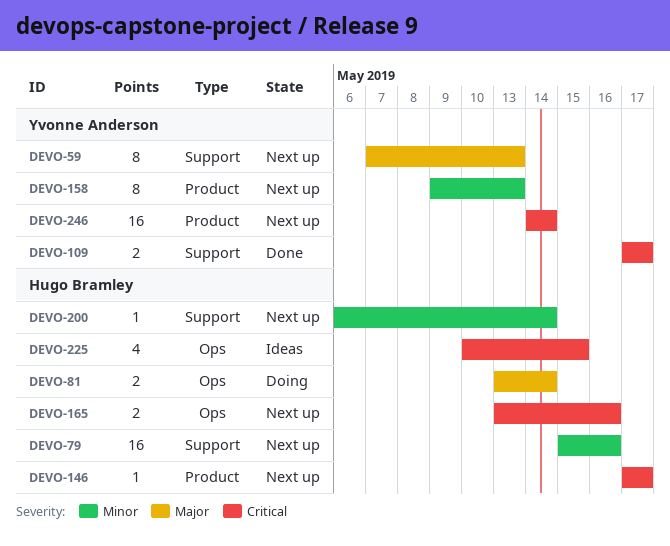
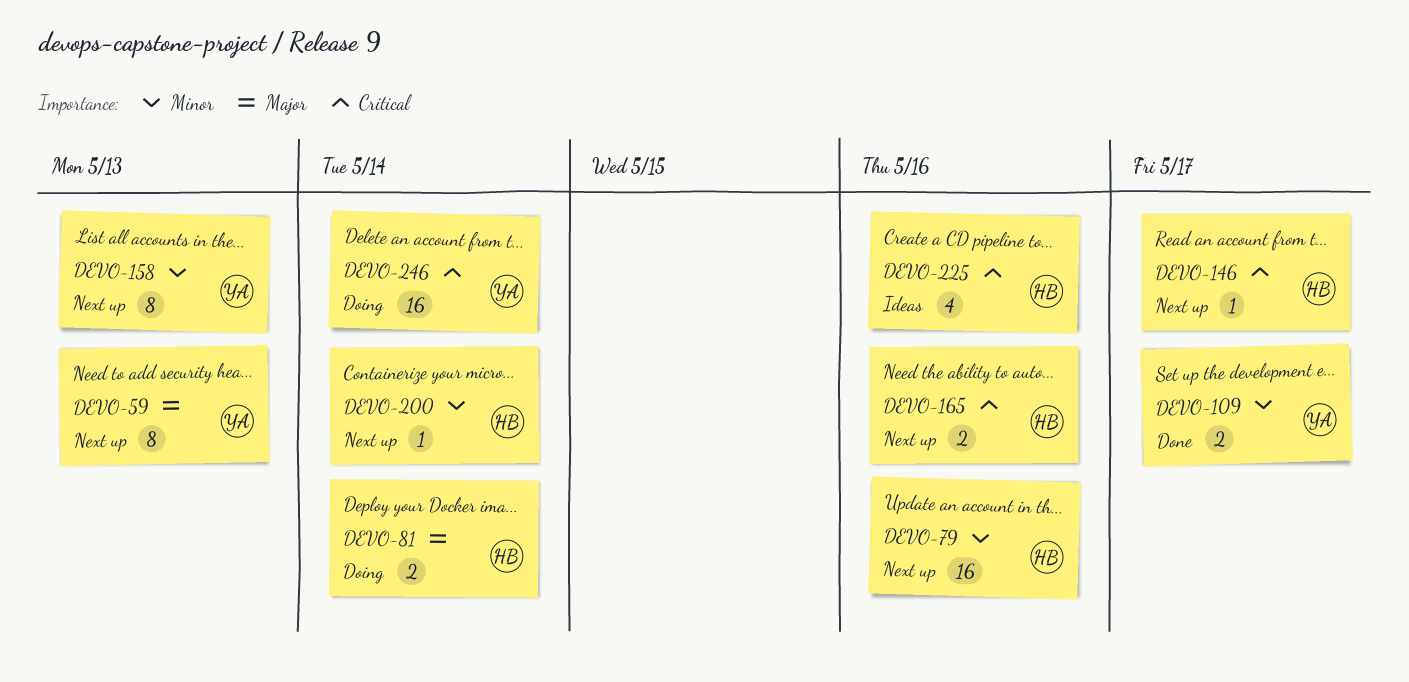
DEVO-109, priority: Critical -> Minor
DEVO-225, due: May 15 -> May 16
DEVO-246, status: Next up -> Doing

